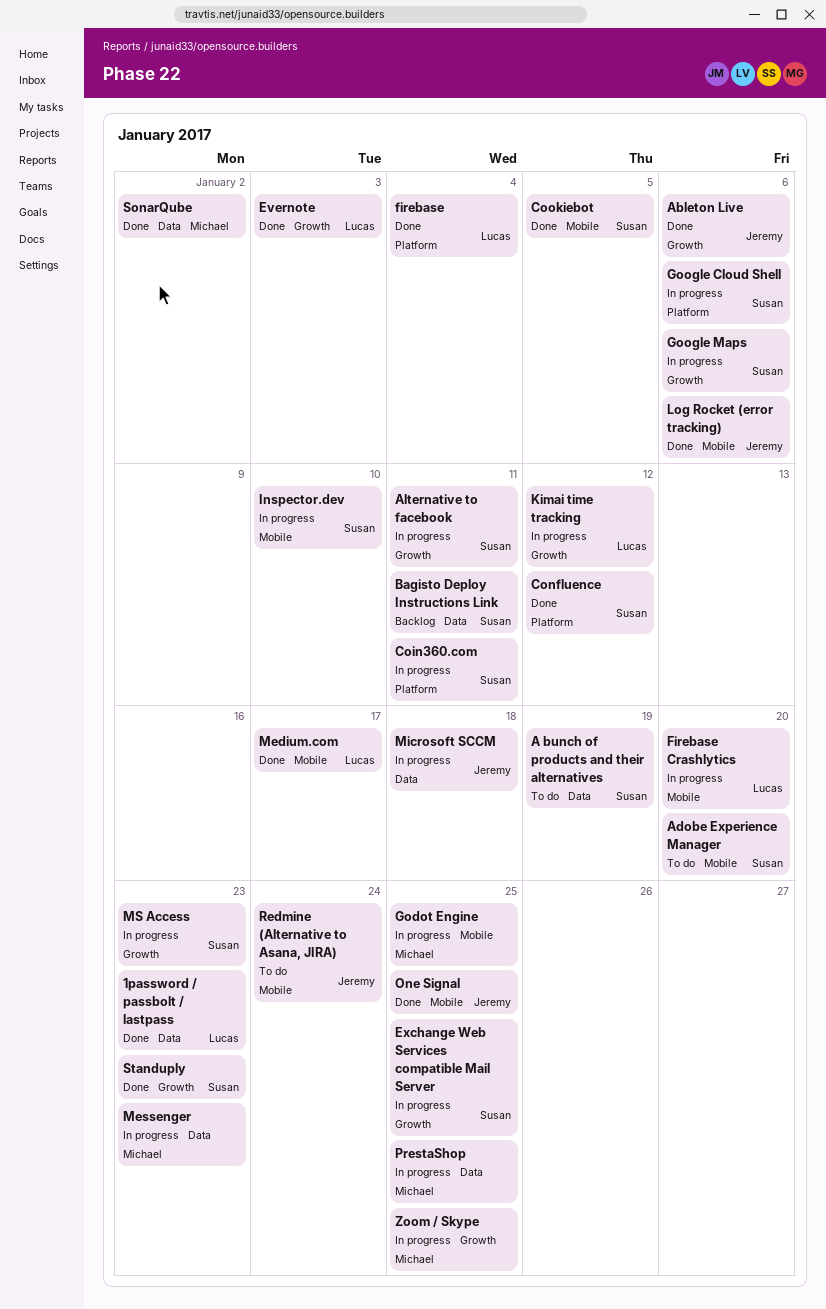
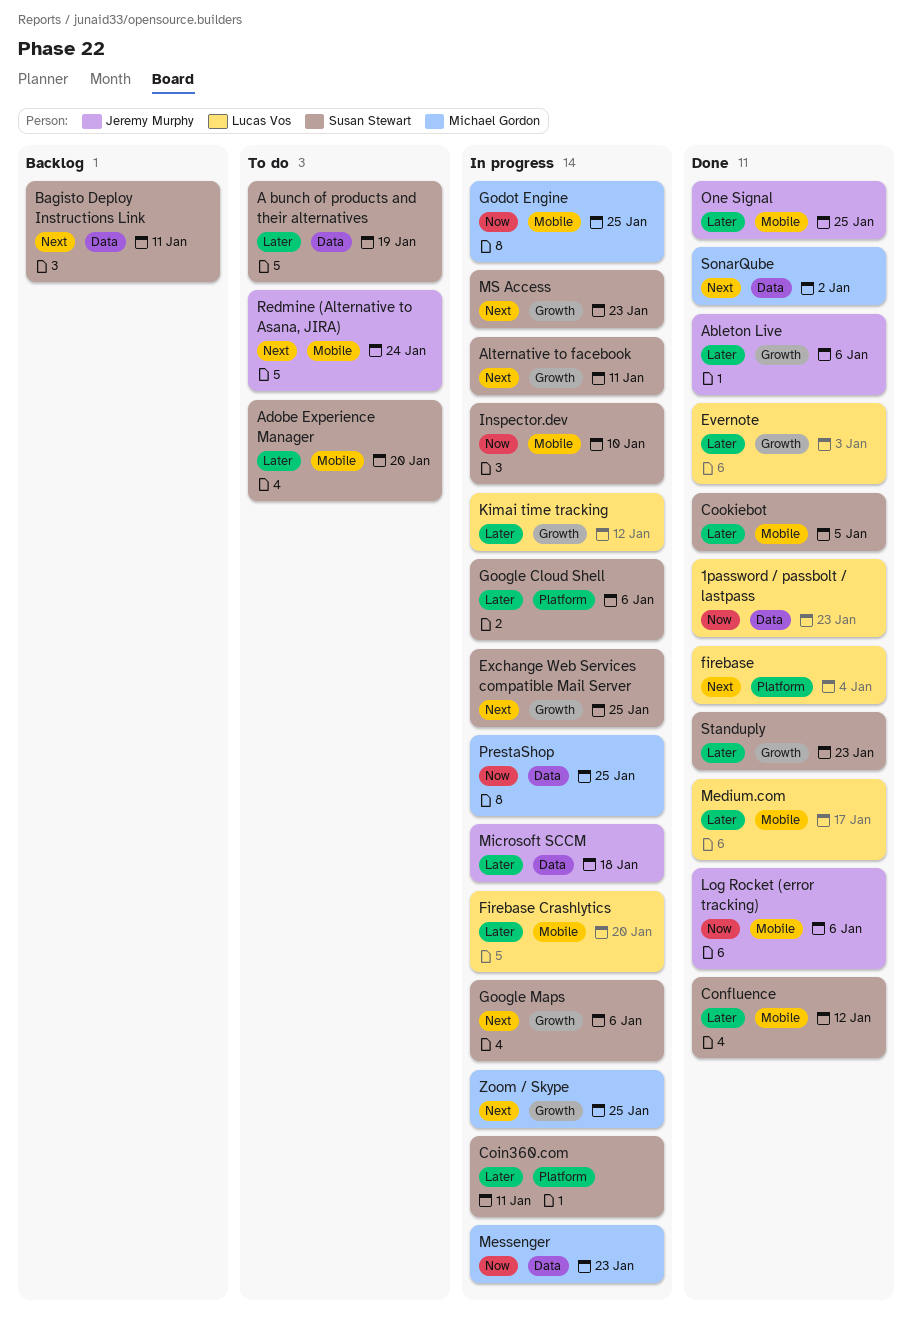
Confluence, label: Platform -> Mobile

